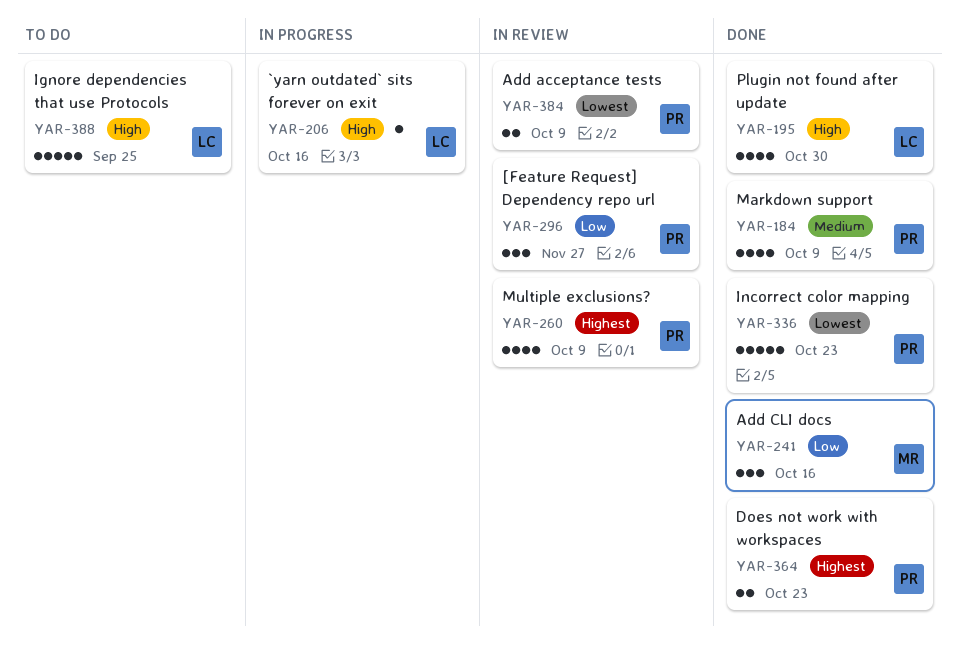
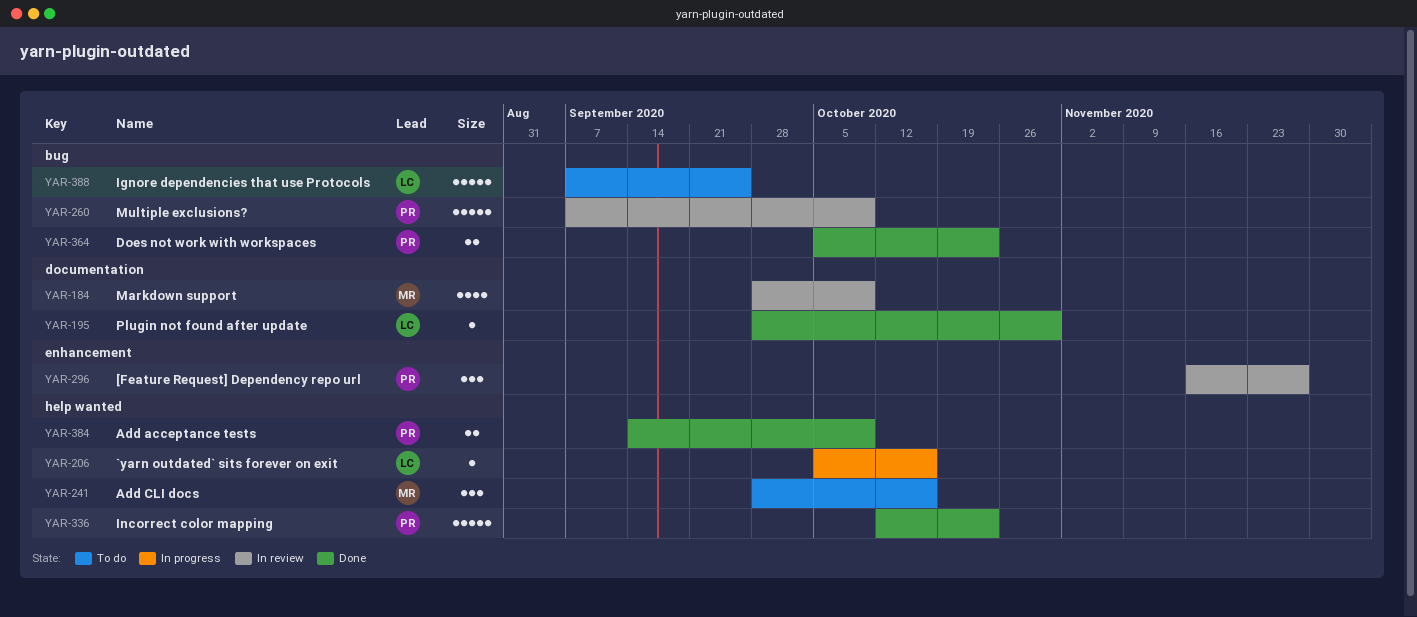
YAR-184, status: Done -> In review
YAR-184, owner: PR -> MR
YAR-195, estimate: 4 -> 1
YAR-241, status: Done -> To do
YAR-260, estimate: 4 -> 5
YAR-384, status: In review -> Done

